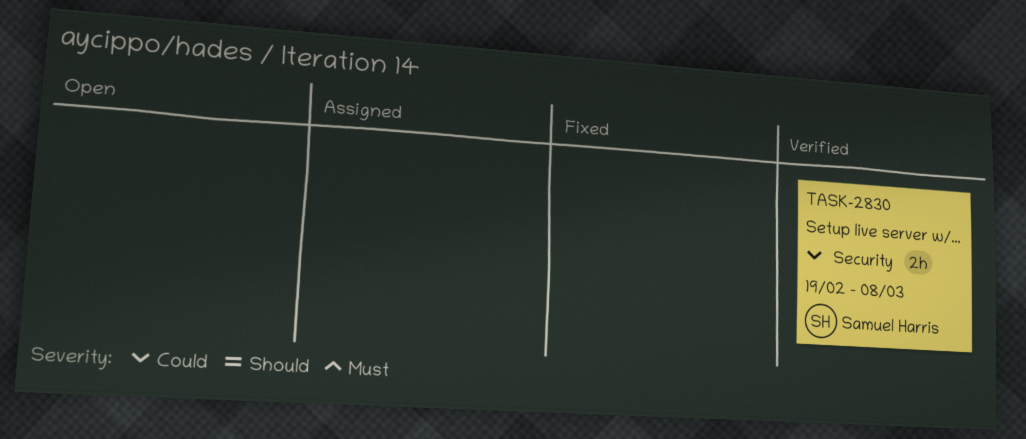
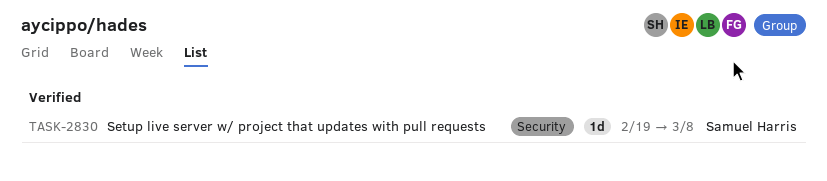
TASK-2830, estimate: 2h -> 1d

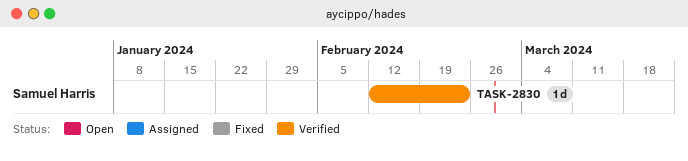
TASK-2830, start: Feb 19 -> Feb 12
TASK-2830, due: Mar 8 -> Feb 23

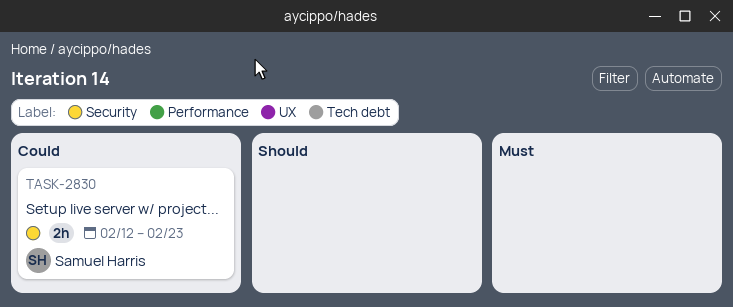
TASK-2830, estimate: 1d -> 2h

